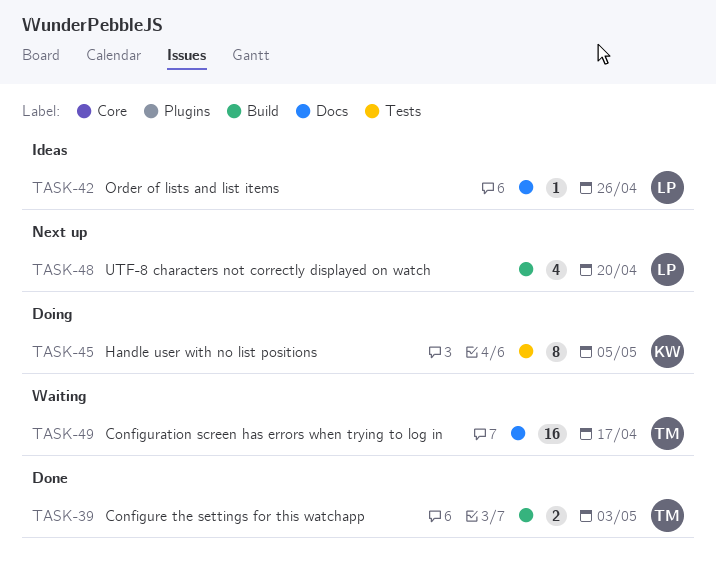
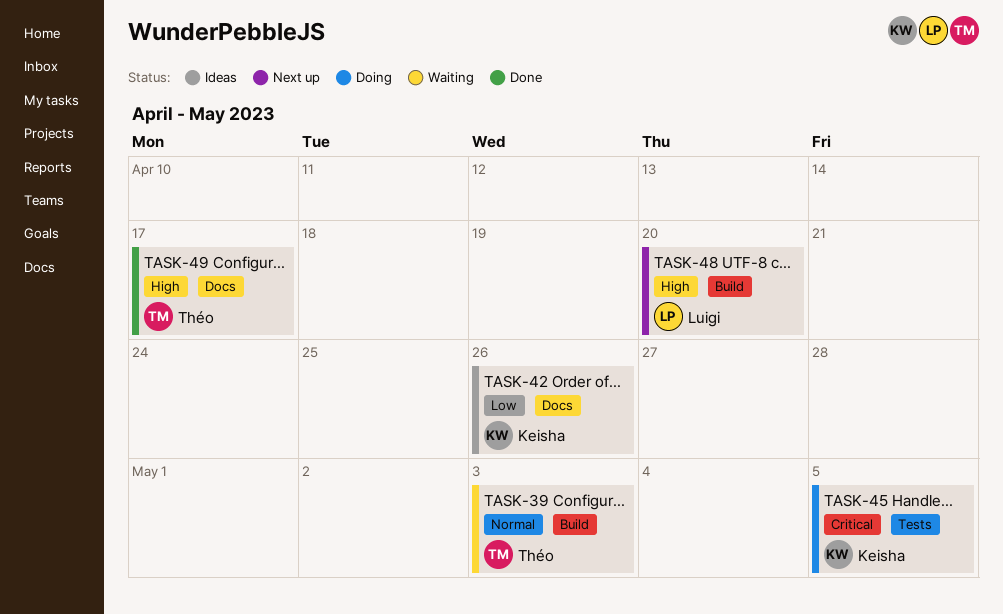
TASK-39, status: Done -> Waiting
TASK-42, owner: Luigi -> Keisha
TASK-49, status: Waiting -> Done

